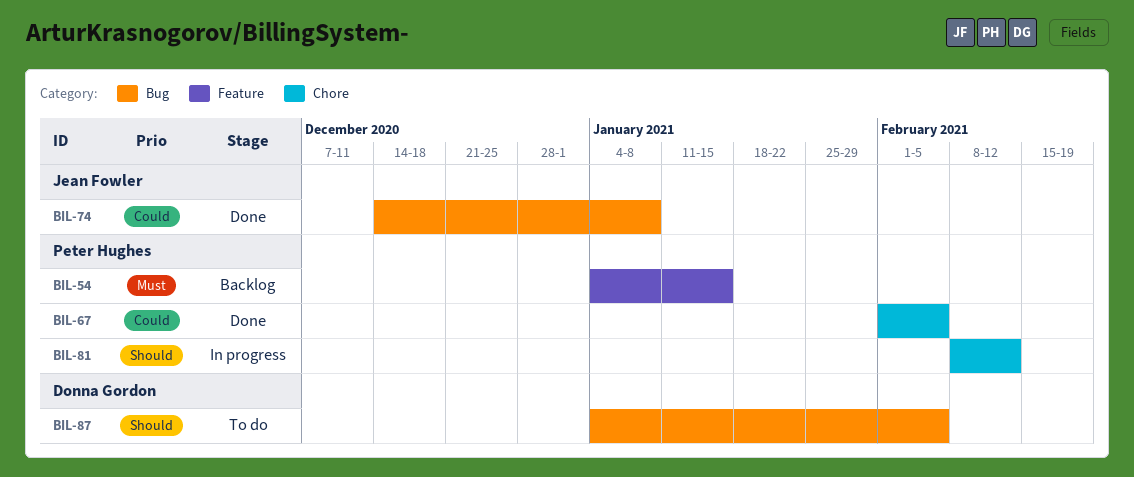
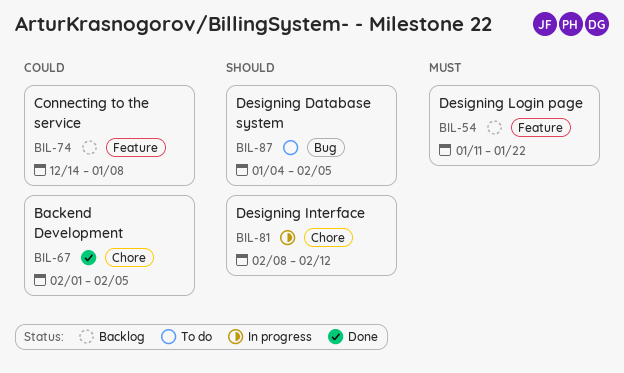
BIL-54, start: Jan 4 -> Jan 11
BIL-54, due: Jan 15 -> Jan 22
BIL-74, status: Done -> Backlog
BIL-74, label: Bug -> Feature

